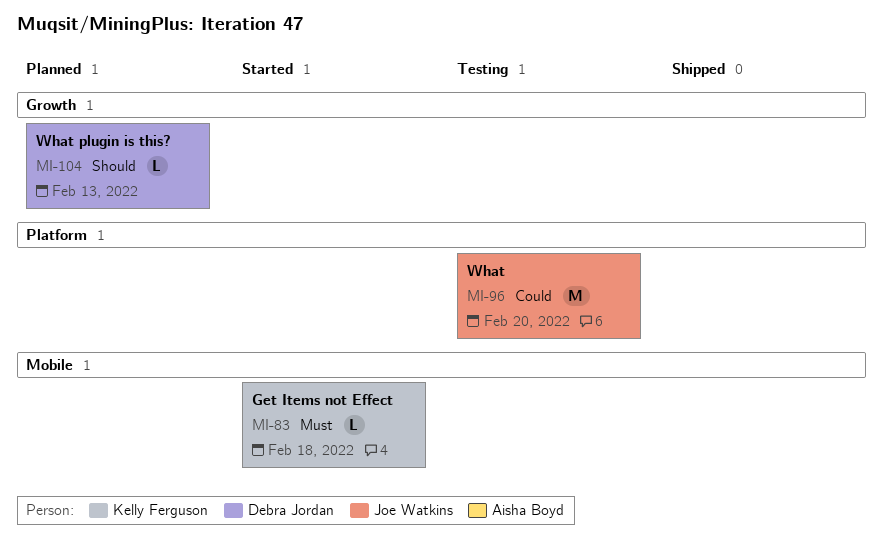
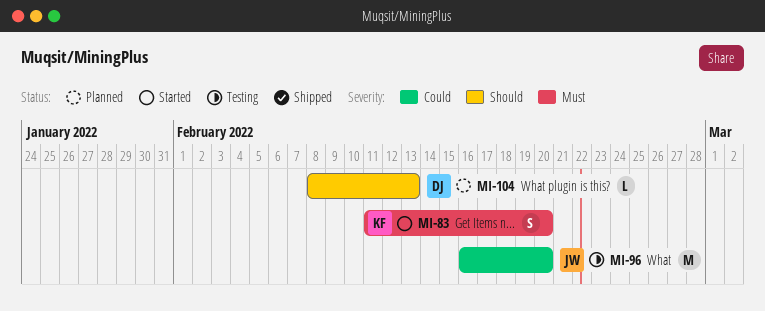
MI-83, estimate: L -> S
MI-83, due: Feb 18 -> Feb 20

